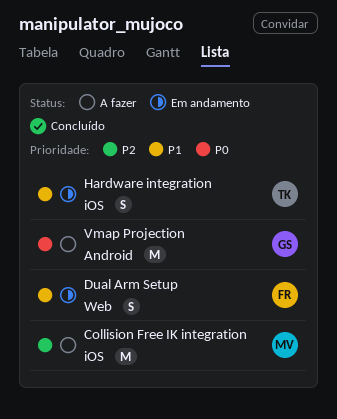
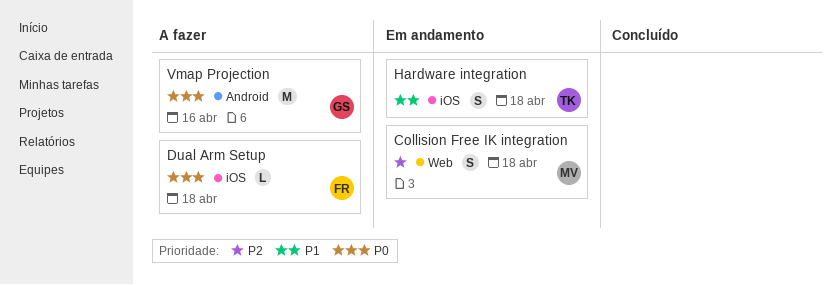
Collision Free IK integration, status: A fazer -> Em andamento
Collision Free IK integration, label: iOS -> Web
Collision Free IK integration, estimate: M -> S
Dual Arm Setup, status: Em andamento -> A fazer
Dual Arm Setup, priority: P1 -> P0
Dual Arm Setup, label: Web -> iOS
Dual Arm Setup, estimate: S -> L

